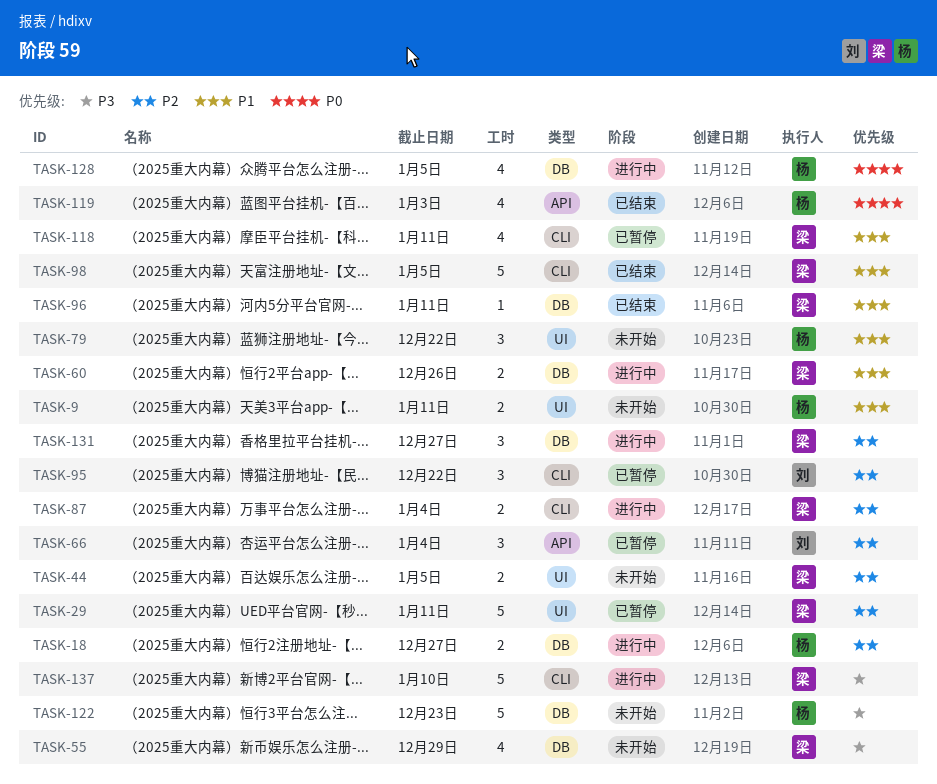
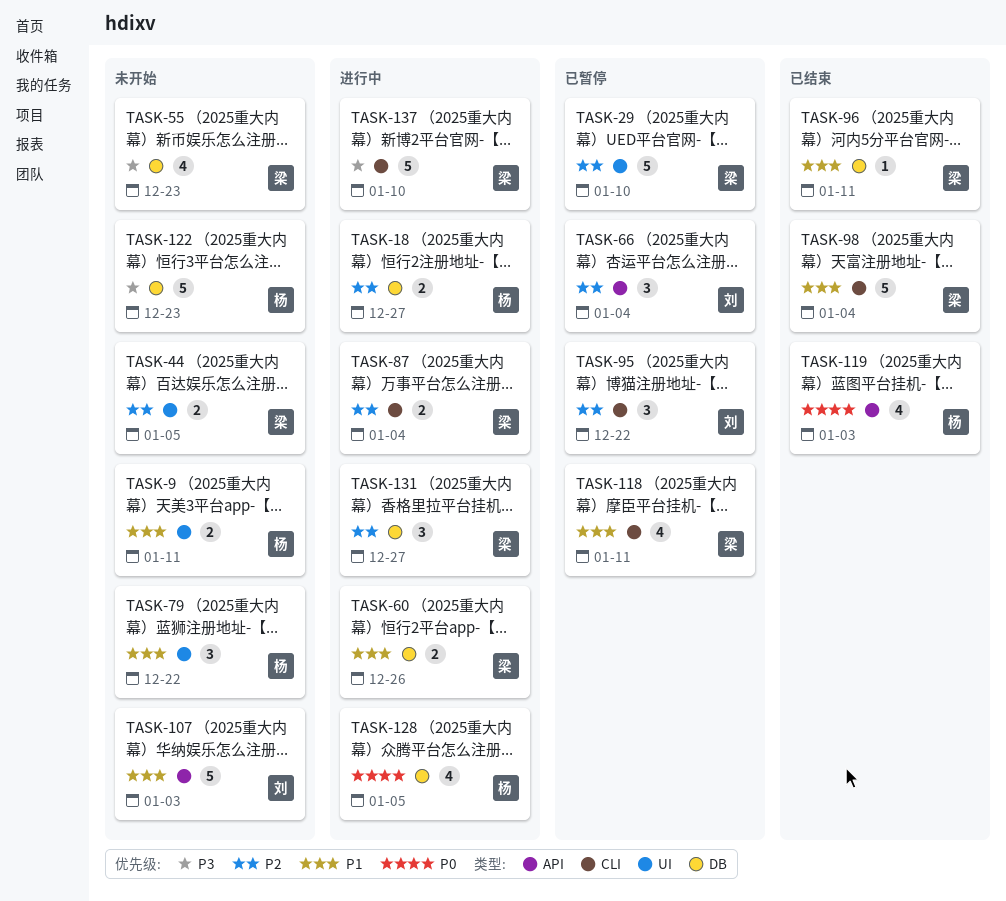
TASK-29, due: Jan 11 -> Jan 10
TASK-55, due: Dec 29 -> Dec 23
TASK-98, due: Jan 5 -> Jan 4
TASK-107: none -> present

